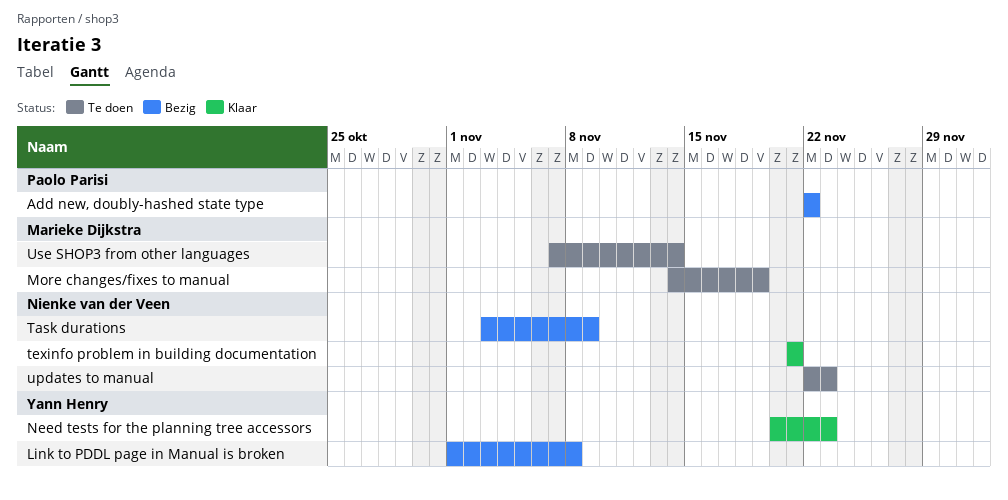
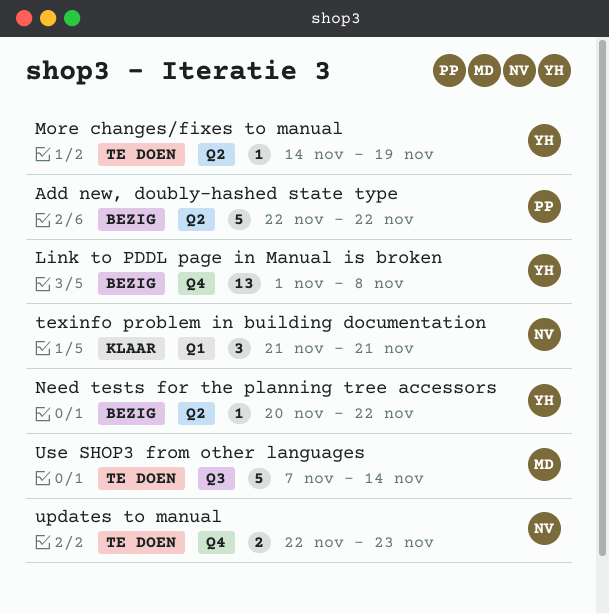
More changes/fixes to manual, owner: Marieke Dijkstra -> Yann Henry
Need tests for the planning tree accessors, status: Klaar -> Bezig
Need tests for the planning tree accessors, due: Nov 23 -> Nov 22
Task durations: present -> none

